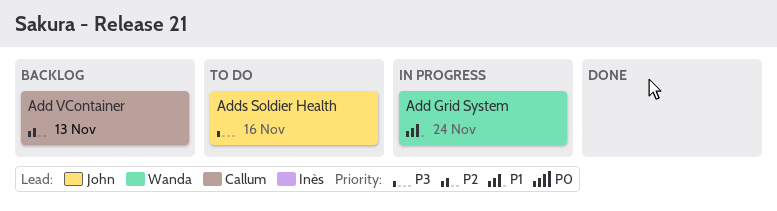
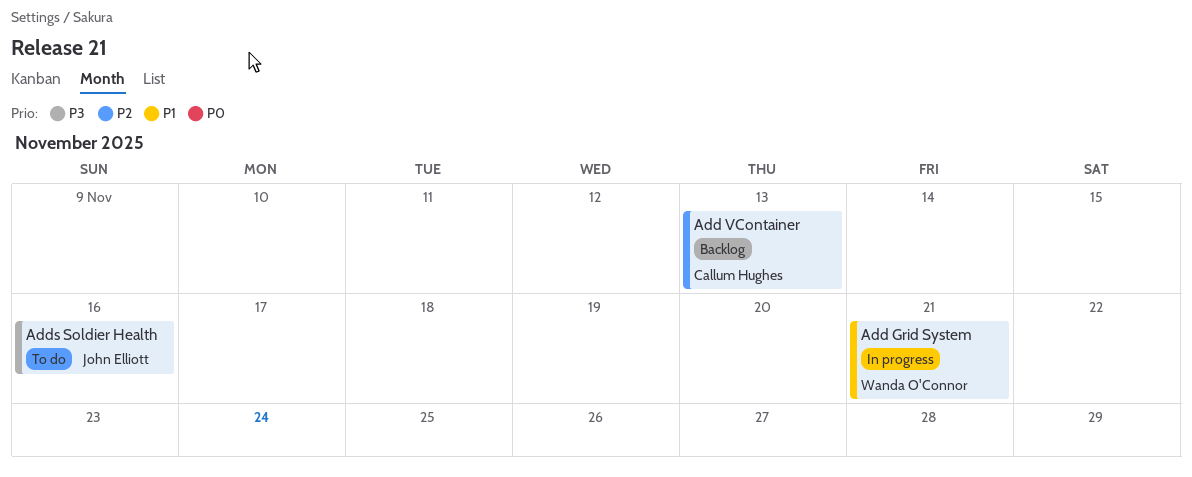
Add Grid System, due: Nov 24 -> Nov 21

